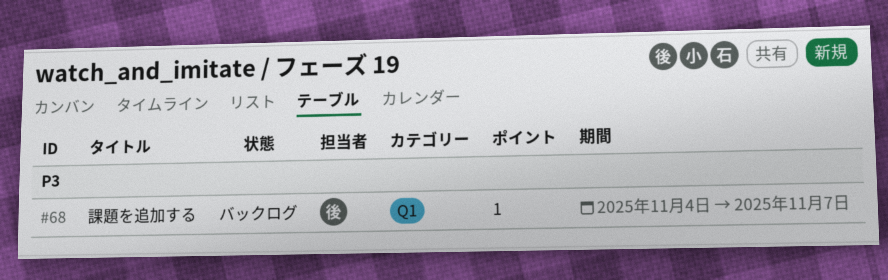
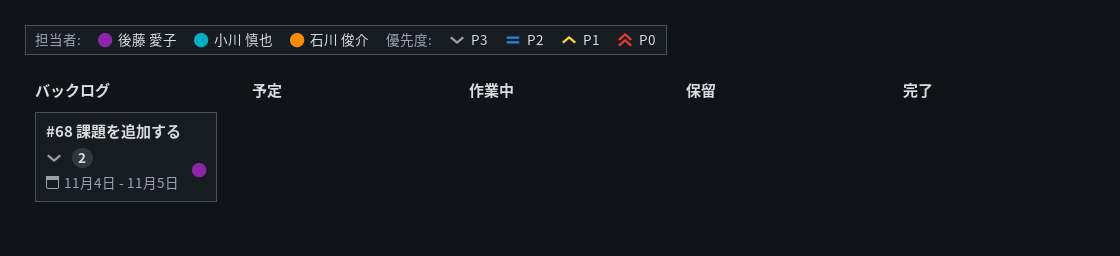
#68, estimate: 1 -> 2
#68, due: Nov 7 -> Nov 5

